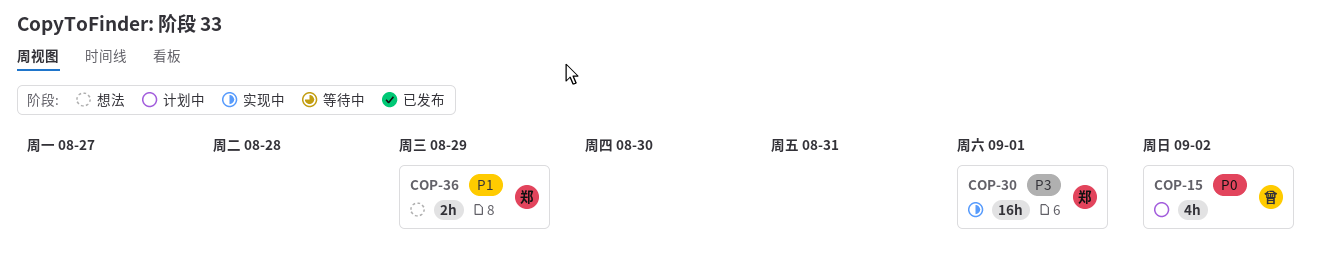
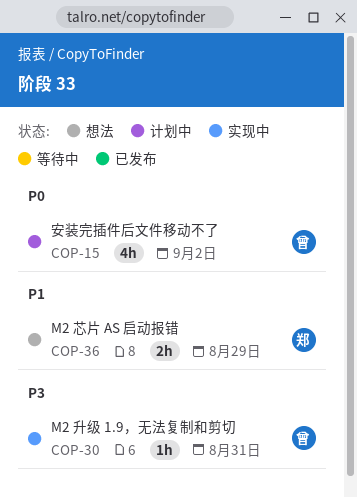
COP-30, owner: 郑 -> 曾
COP-30, estimate: 16h -> 1h
COP-30, due: Sep 1 -> Aug 31

